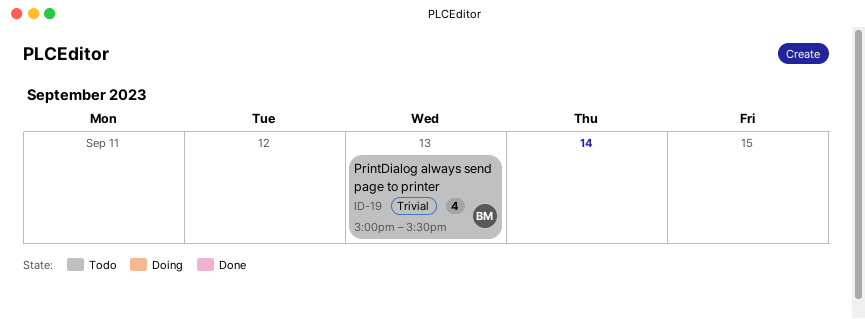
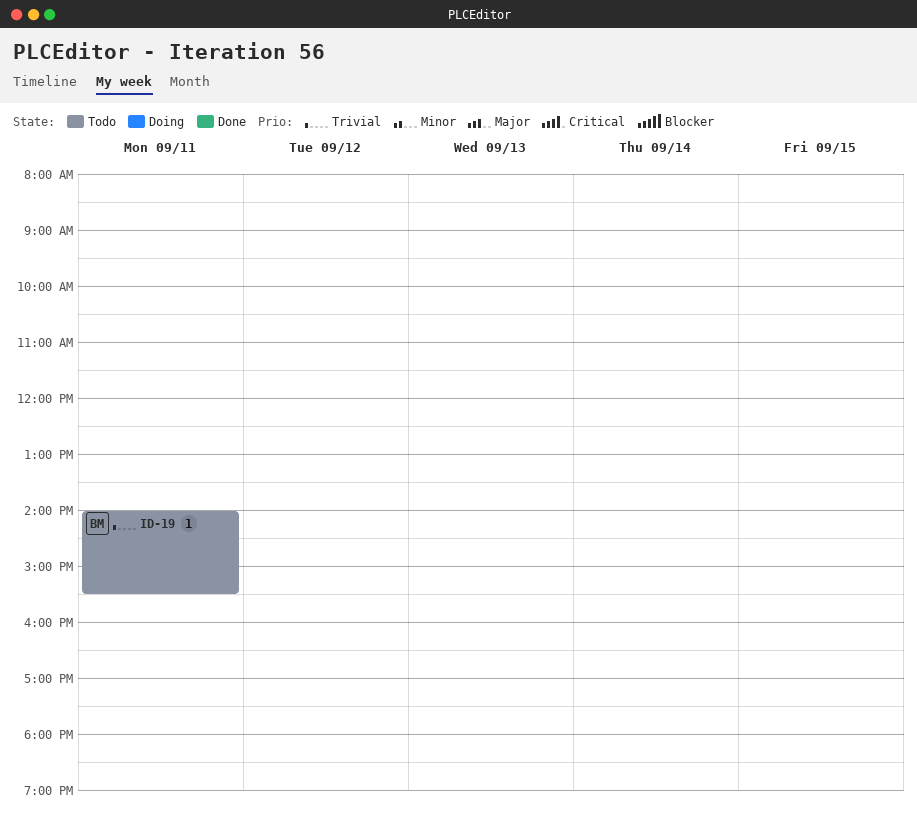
ID-19, estimate: 4 -> 1
ID-19, day: Sep 13 -> Sep 11
ID-19, begins: 15:00 -> 14:00

